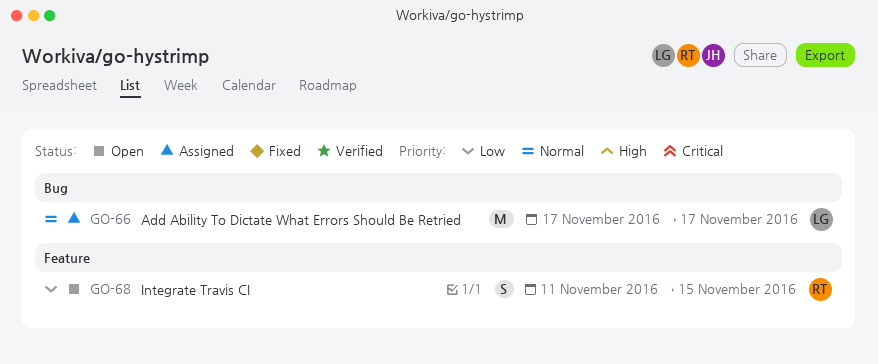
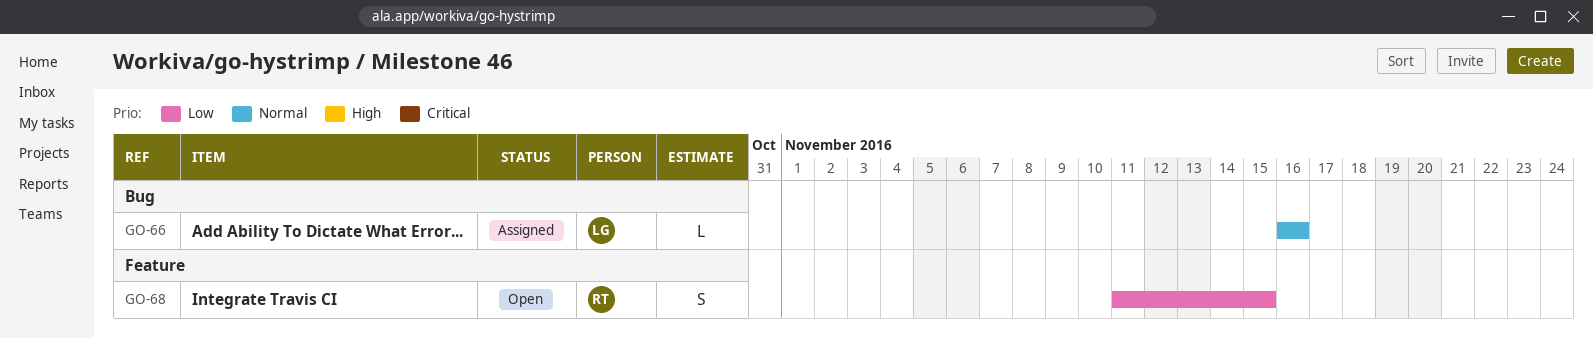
GO-66, estimate: M -> L
GO-66, start: Nov 17 -> Nov 16
GO-66, due: Nov 17 -> Nov 16

